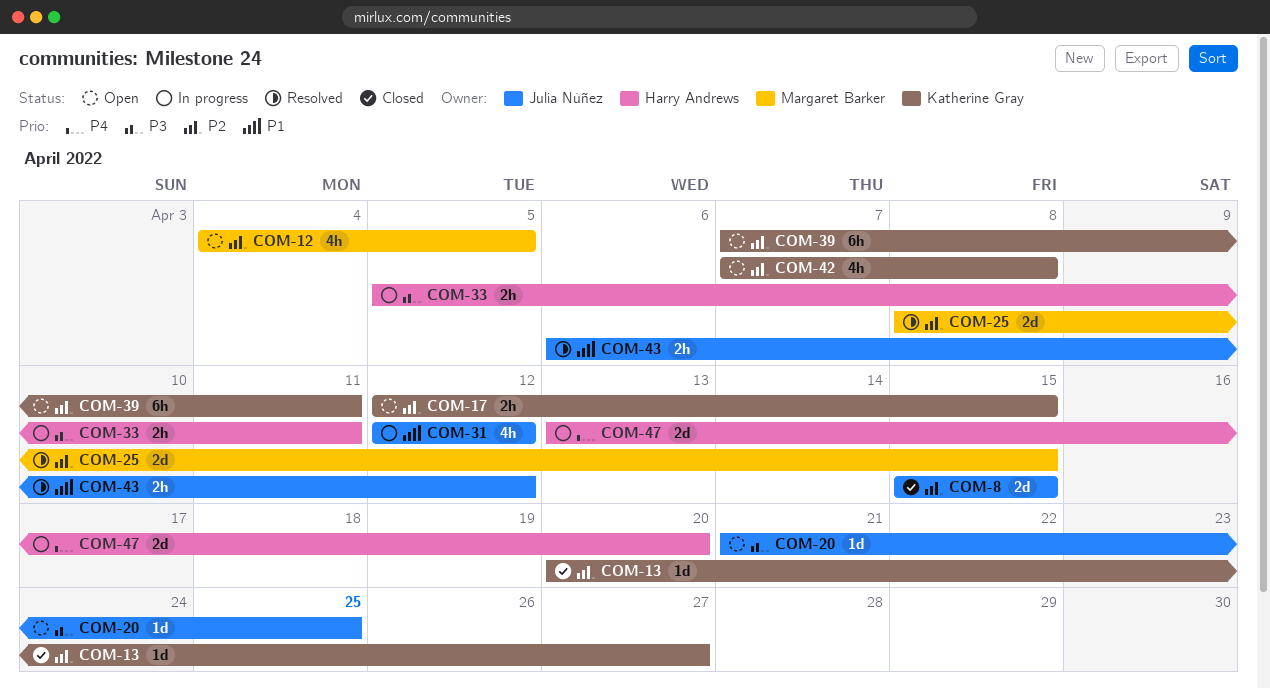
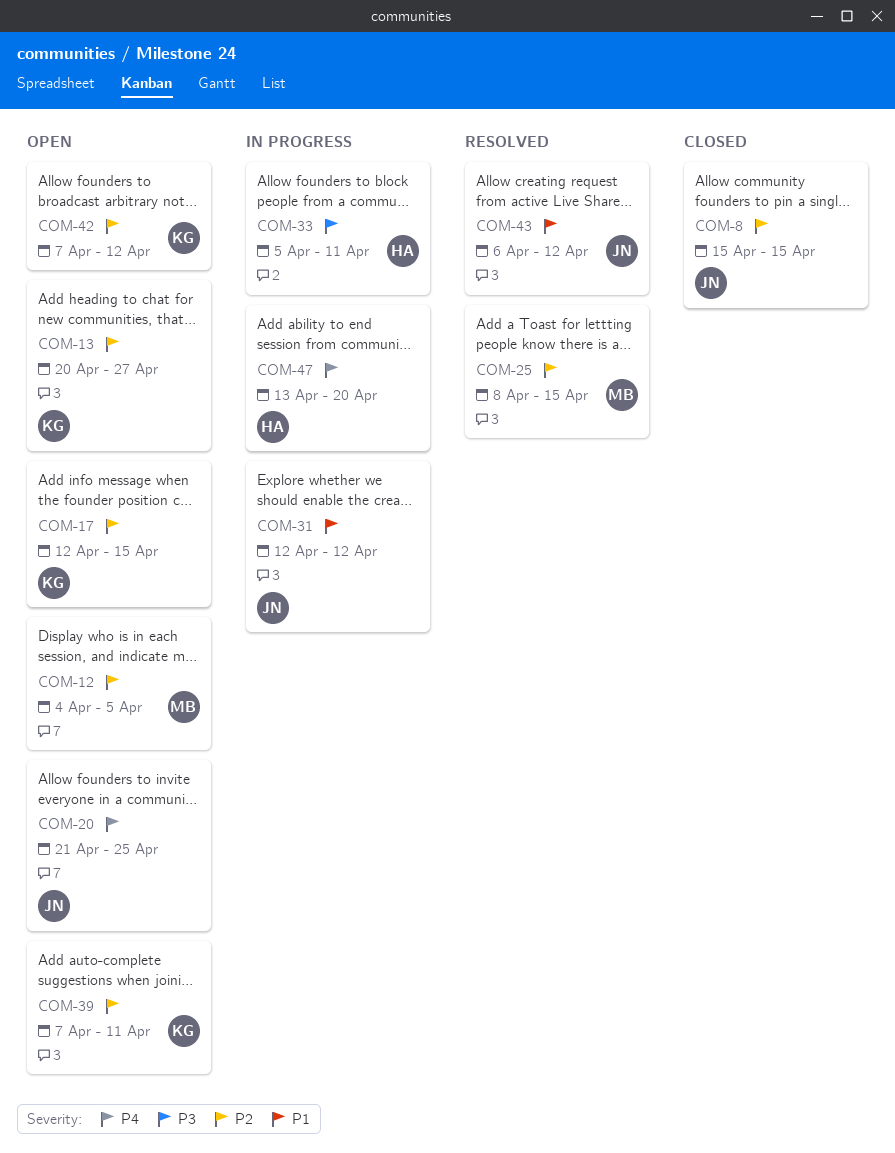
COM-13, status: Closed -> Open
COM-20, priority: P3 -> P4
COM-42, due: Apr 8 -> Apr 12

